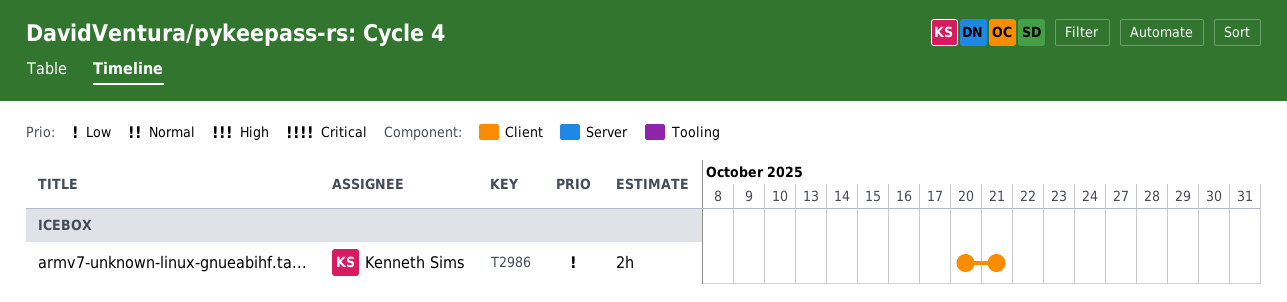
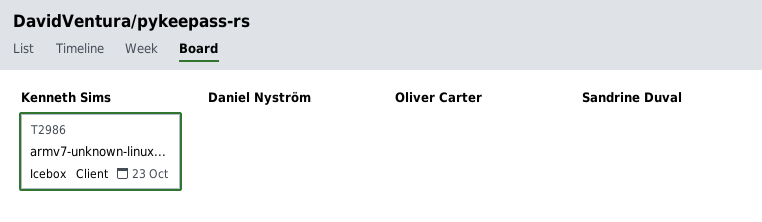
T2986, due: Oct 21 -> Oct 23

